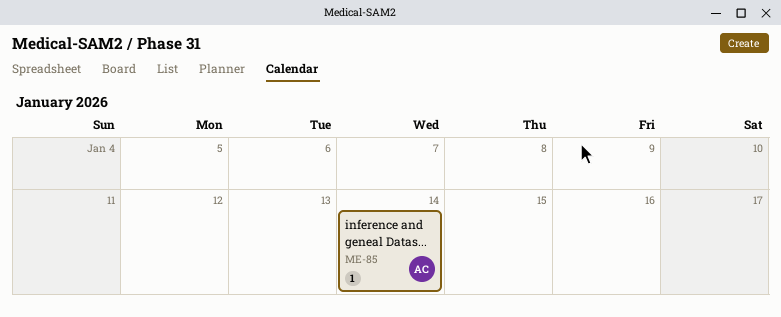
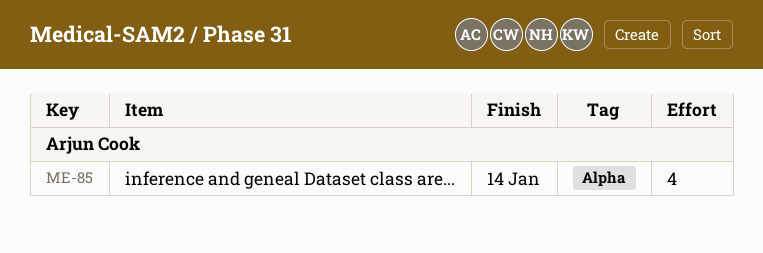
ME-85, estimate: 1 -> 4

